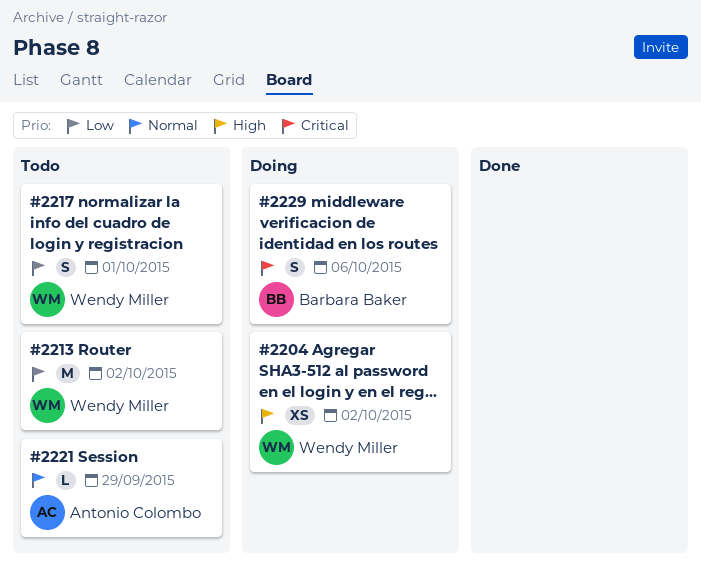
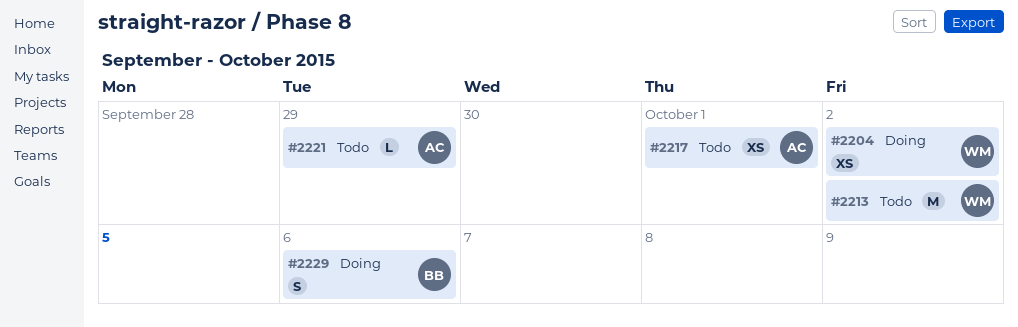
#2217, owner: Wendy Miller -> Antonio Colombo
#2217, estimate: S -> XS

